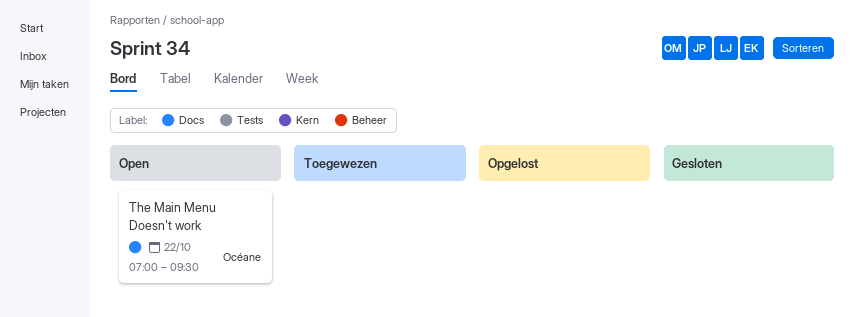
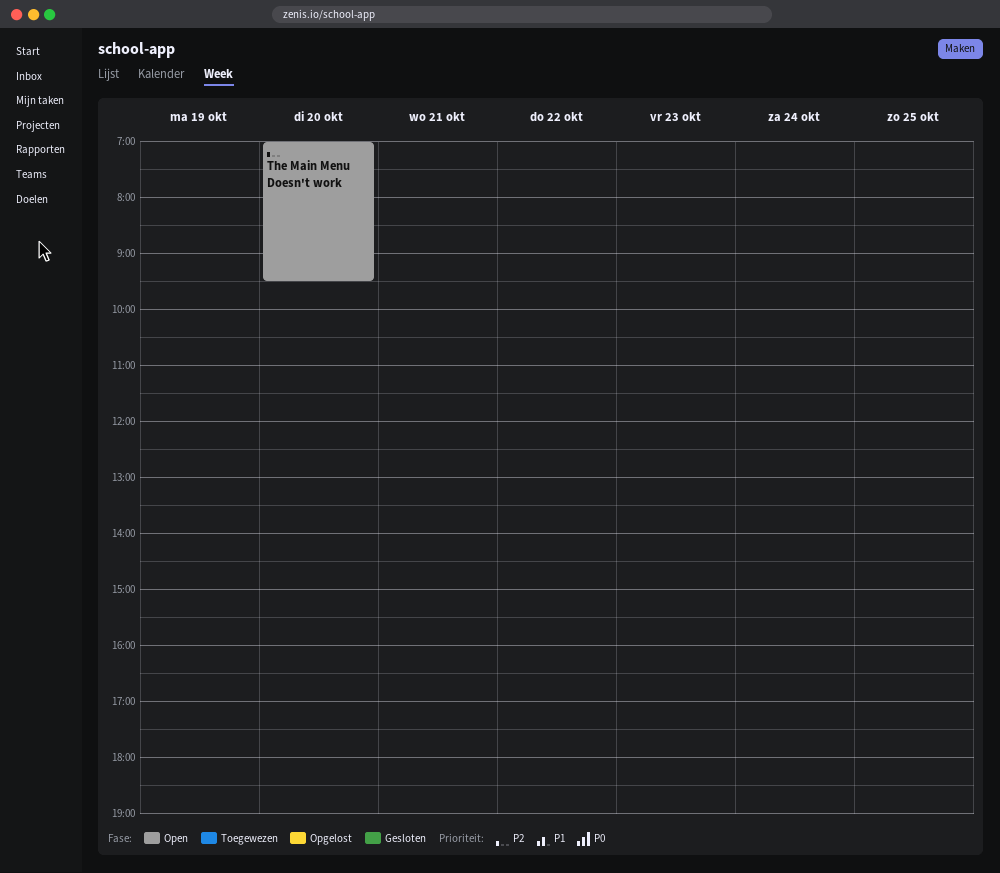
The Main Menu Doesn't work, day: Oct 22 -> Oct 20

